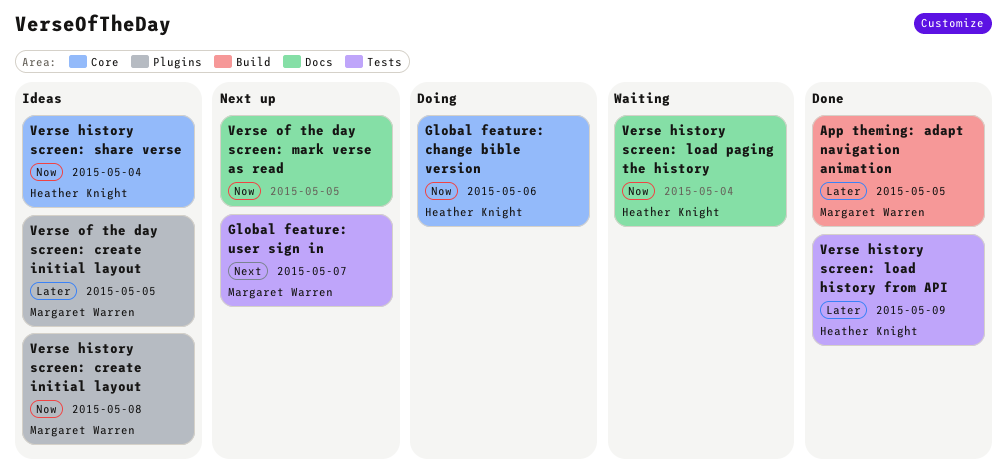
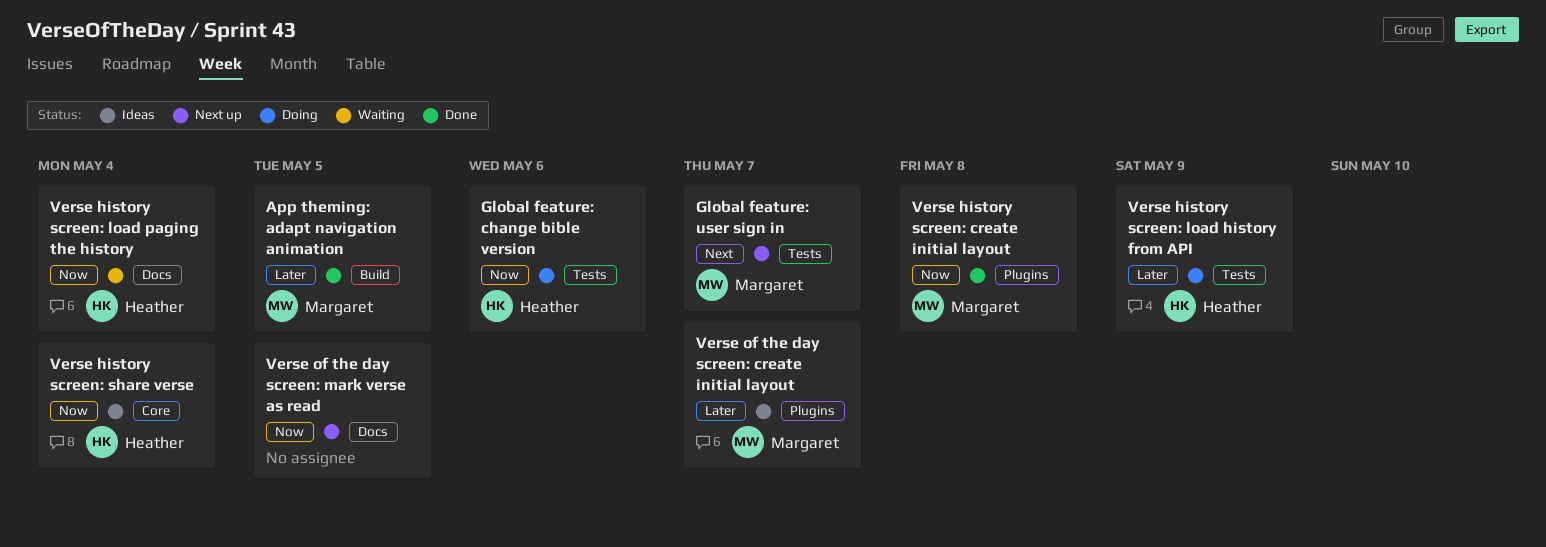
Global feature: change bible version, label: Core -> Tests
Verse history screen: create initial layout, status: Ideas -> Done
Verse history screen: load history from API, status: Done -> Doing
Verse of the day screen: create initial layout, due: May 5 -> May 7

